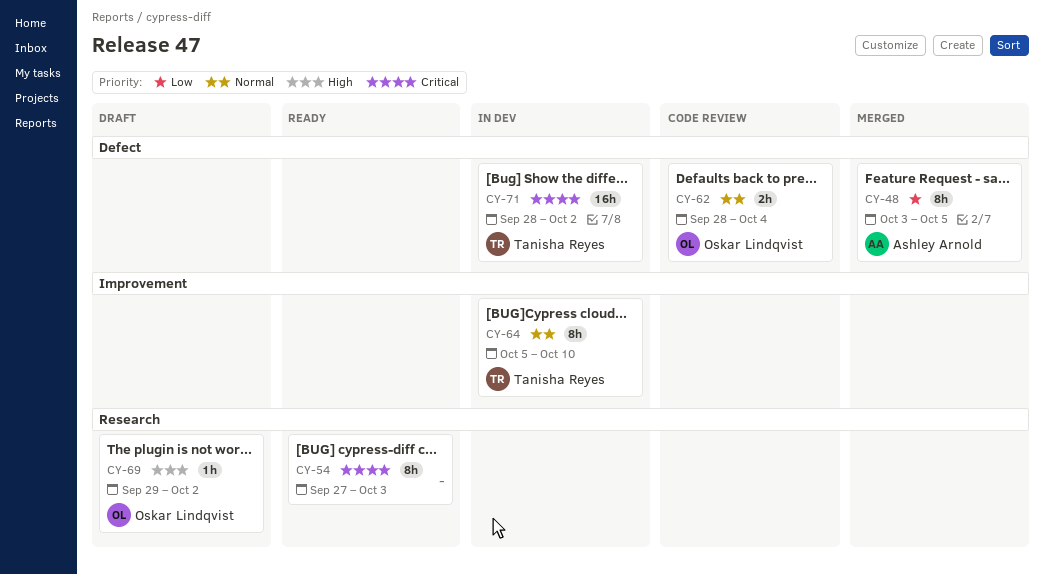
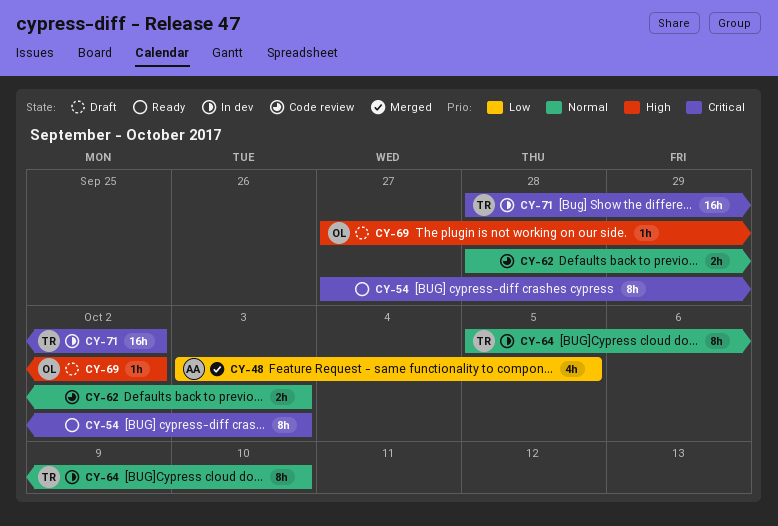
CY-48, estimate: 8h -> 4h
CY-62, owner: Oskar Lindqvist -> none
CY-62, due: Oct 4 -> Oct 3
CY-69, start: Sep 29 -> Sep 27

